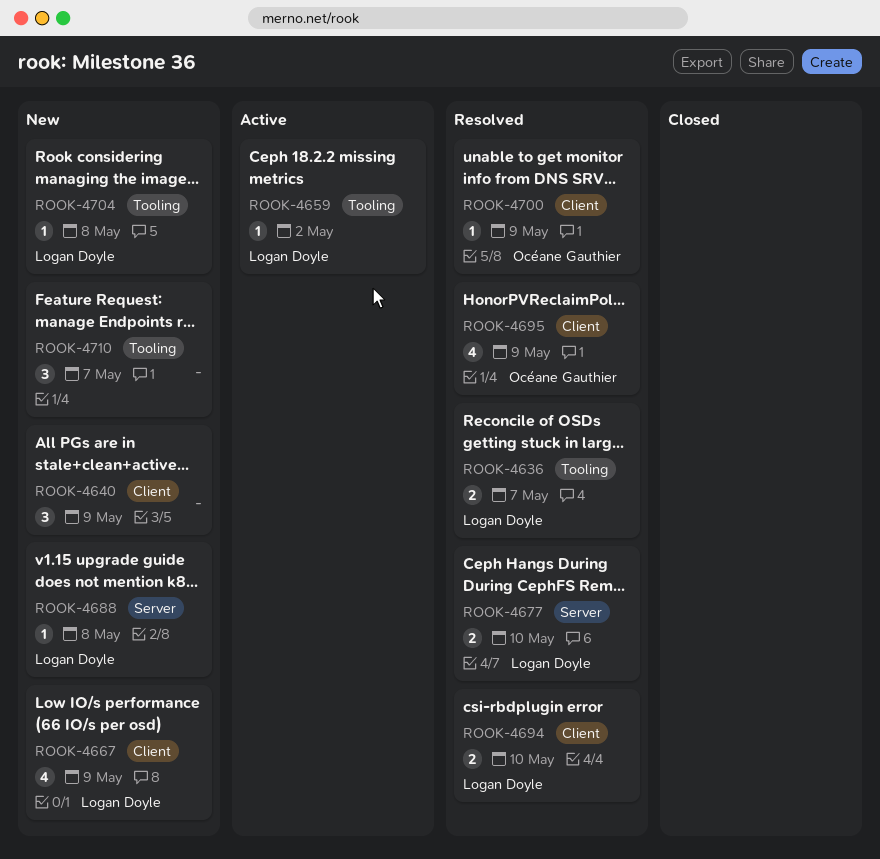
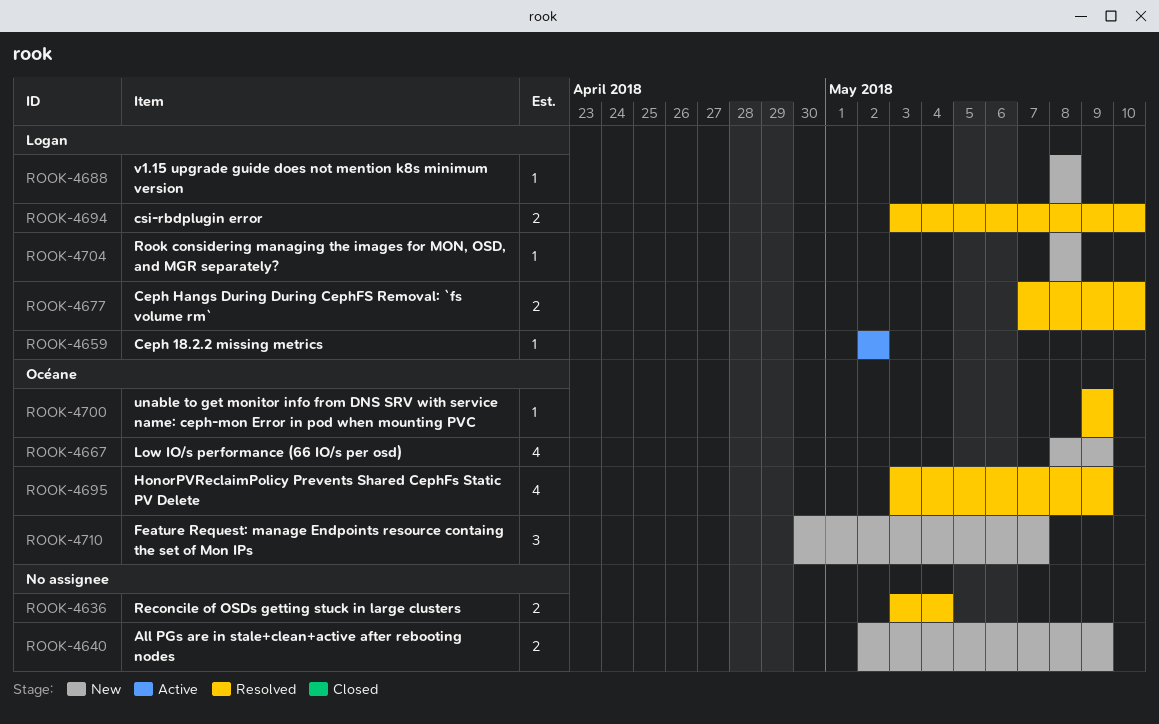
ROOK-4636, owner: Logan Doyle -> none
ROOK-4636, due: May 7 -> May 4
ROOK-4640, estimate: 3 -> 2
ROOK-4667, owner: Logan Doyle -> Océane Gauthier
ROOK-4710, owner: none -> Océane Gauthier

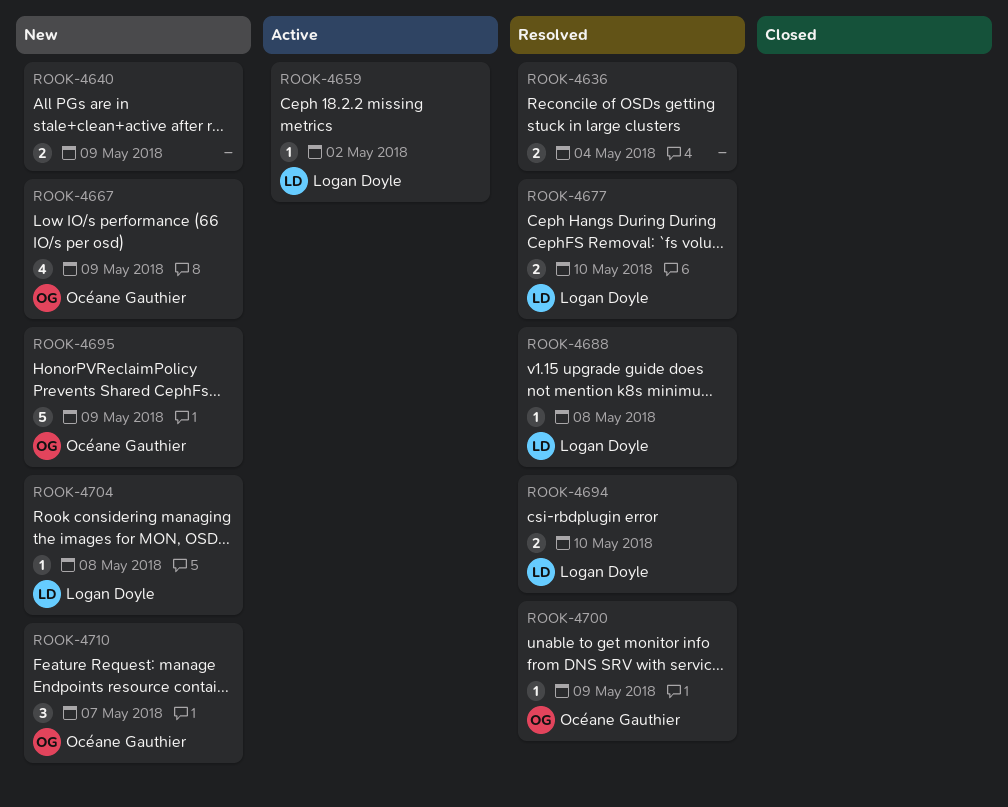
ROOK-4688, status: New -> Resolved
ROOK-4695, status: Resolved -> New
ROOK-4695, estimate: 4 -> 5

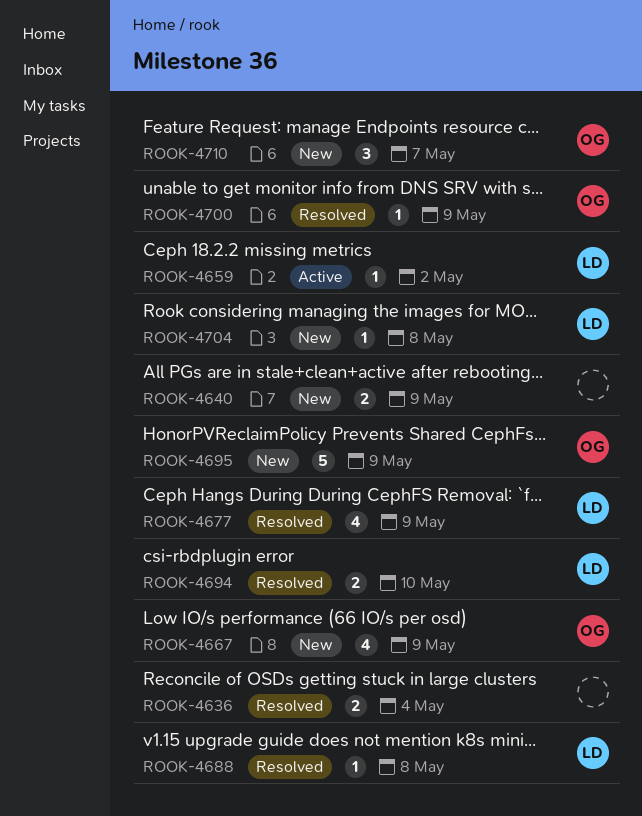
ROOK-4677, estimate: 2 -> 4
ROOK-4677, due: May 10 -> May 9

